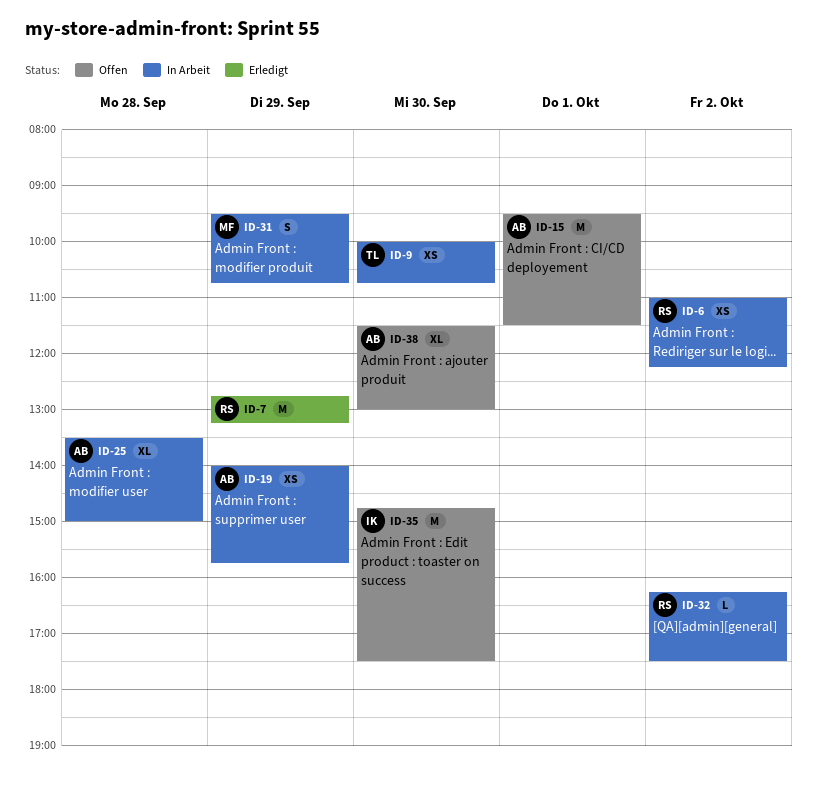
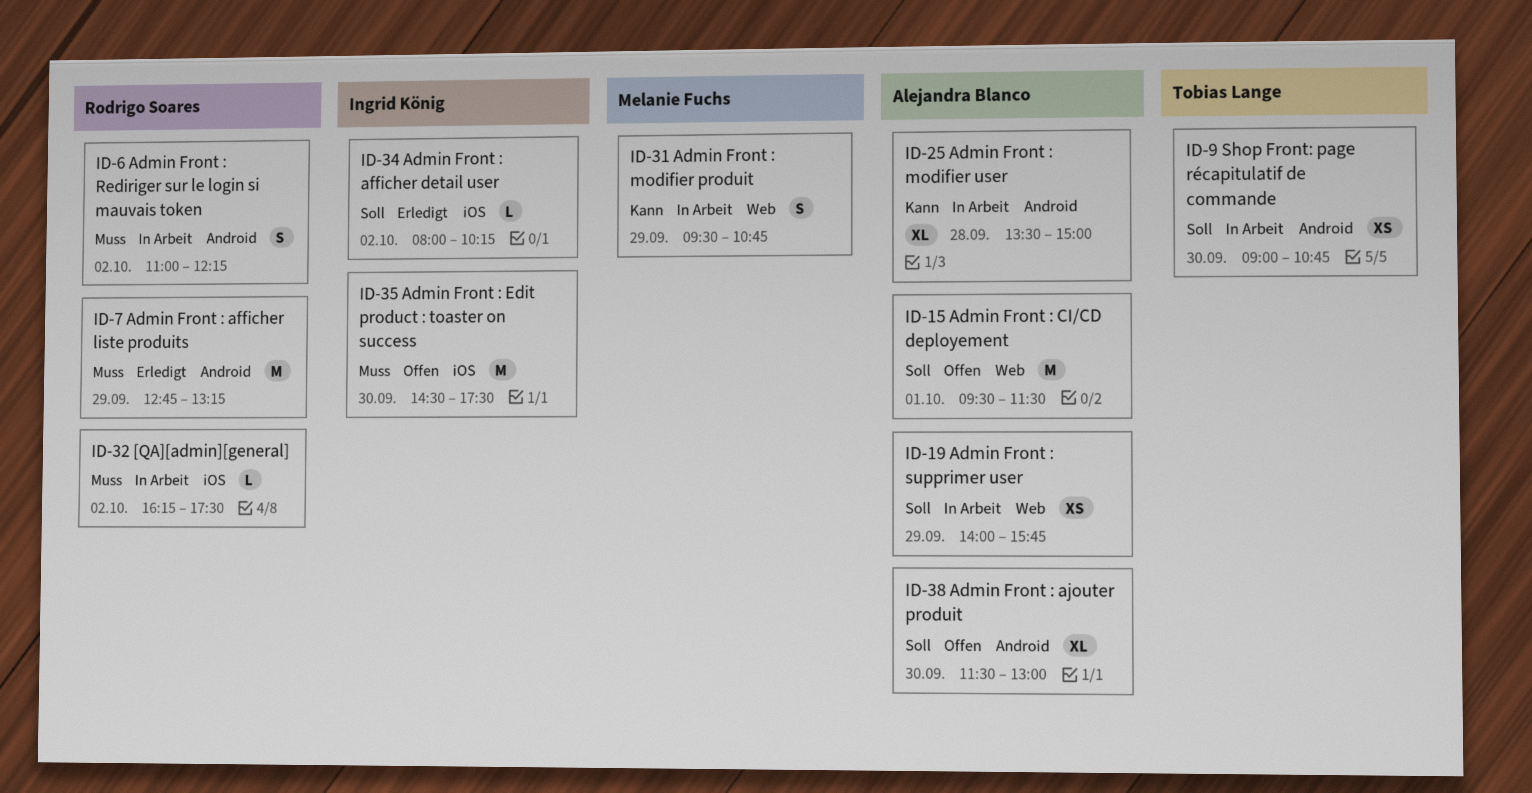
ID-6, estimate: XS -> S
ID-9, begins: 10:00 -> 09:00
ID-34: none -> present
ID-35, begins: 14:45 -> 14:30

